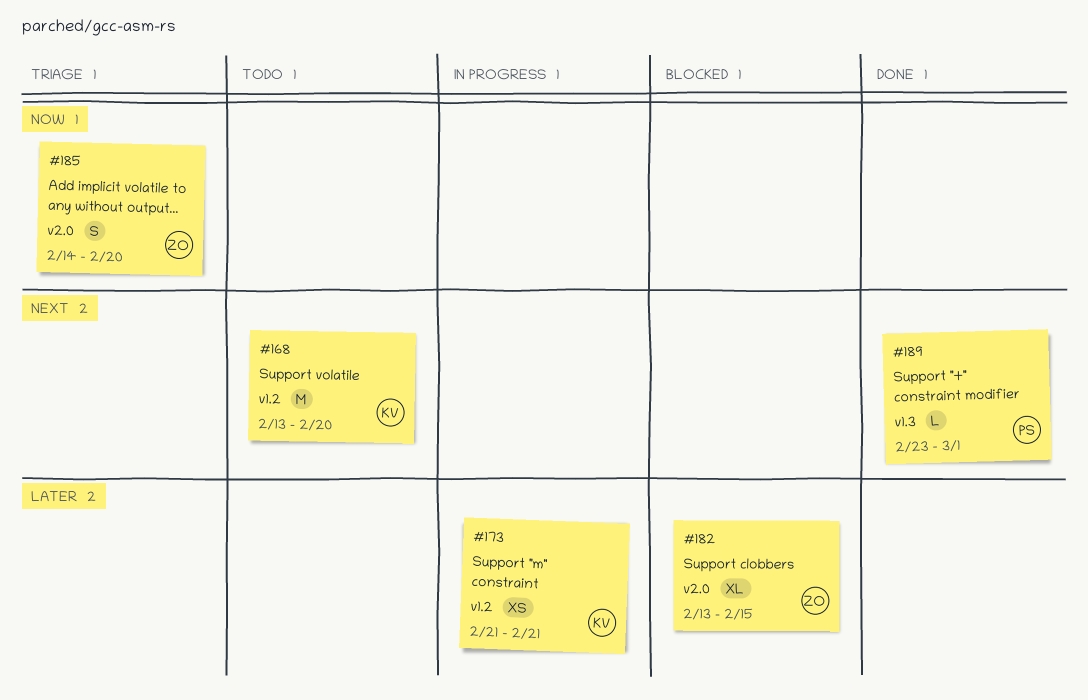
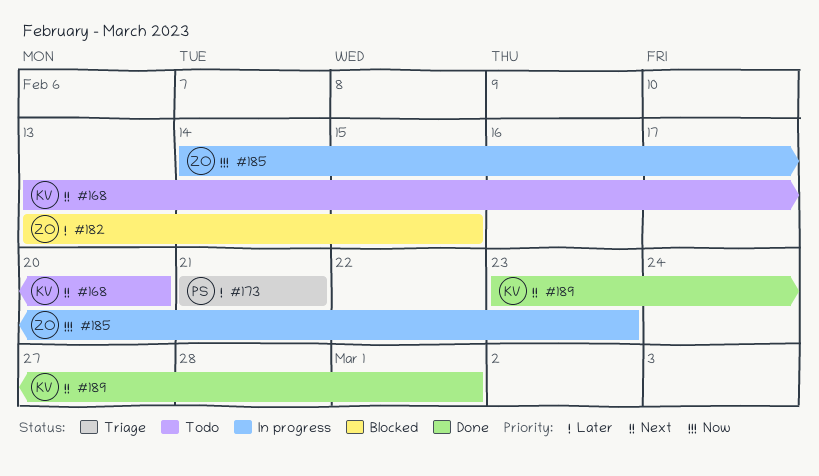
#173, status: In progress -> Triage
#173, owner: KV -> PS
#185, status: Triage -> In progress
#185, due: Feb 20 -> Feb 23
#189, owner: PS -> KV

